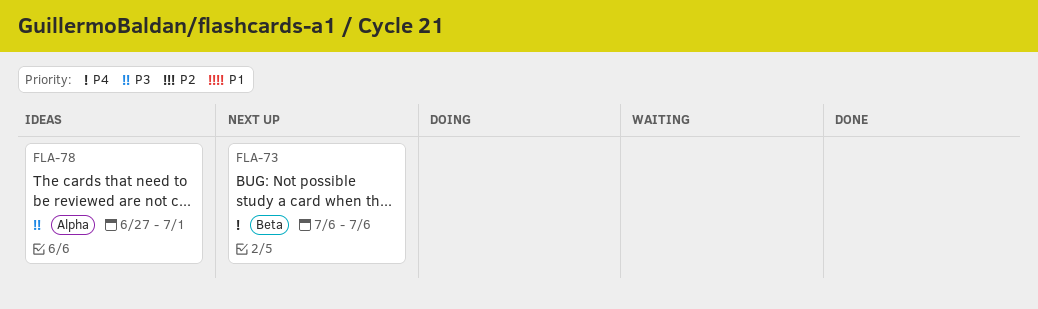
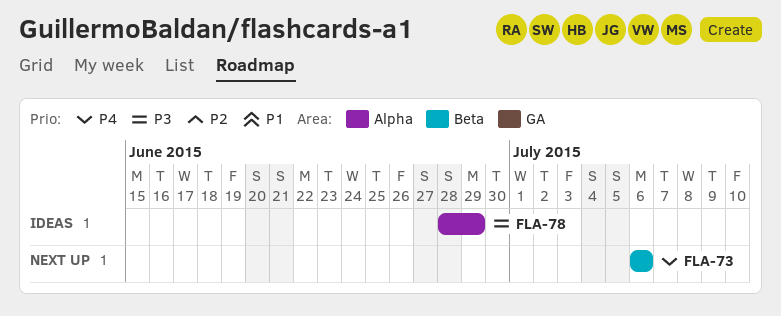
FLA-78, start: Jun 27 -> Jun 28
FLA-78, due: Jul 1 -> Jun 29

